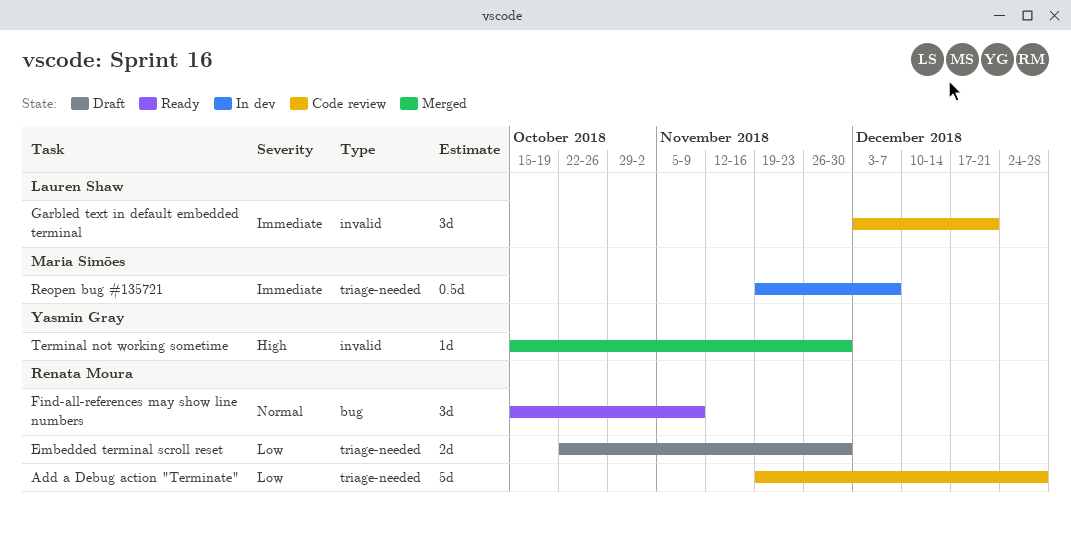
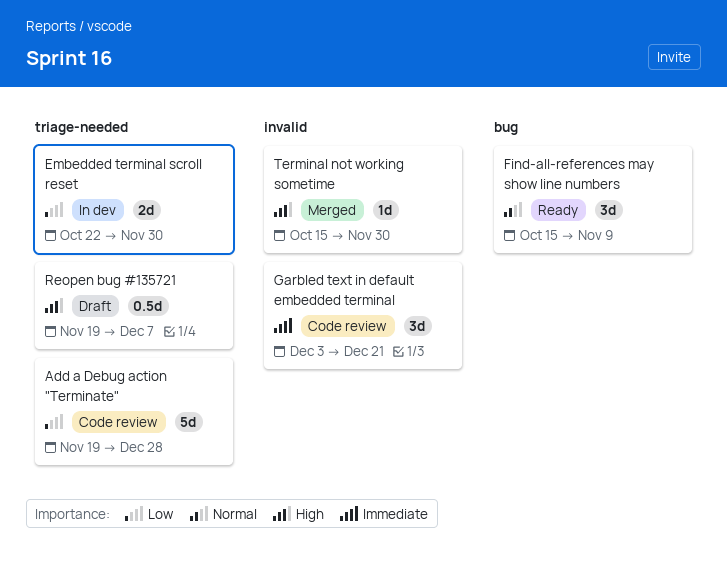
Embedded terminal scroll reset, status: Draft -> In dev
Reopen bug #135721, status: In dev -> Draft
Reopen bug #135721, priority: Immediate -> High

